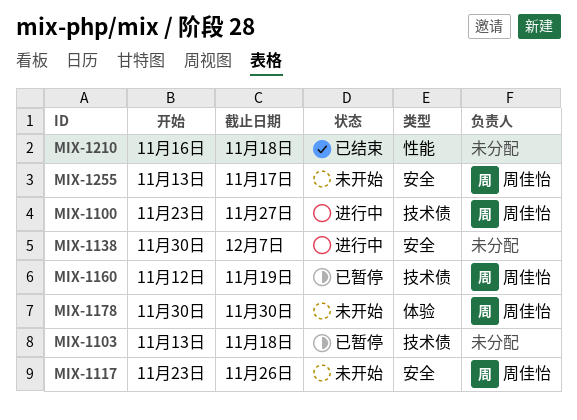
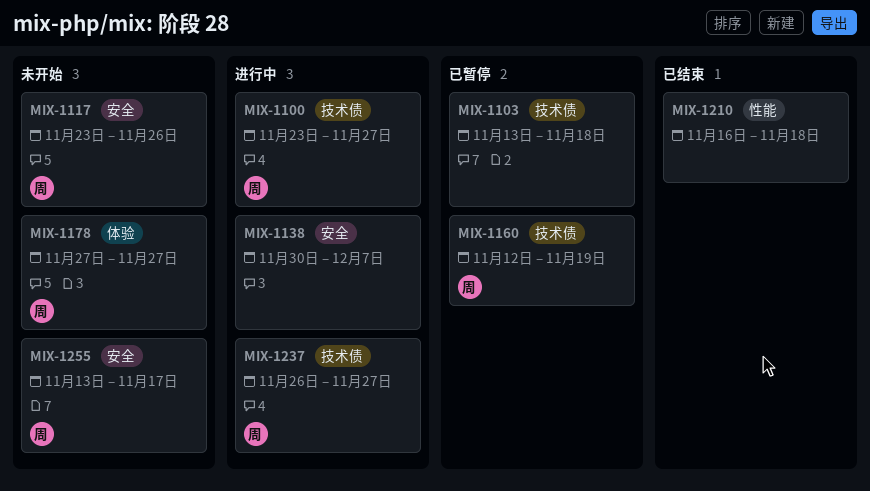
MIX-1178, start: Nov 30 -> Nov 27
MIX-1178, due: Nov 30 -> Nov 27
MIX-1237: none -> present

